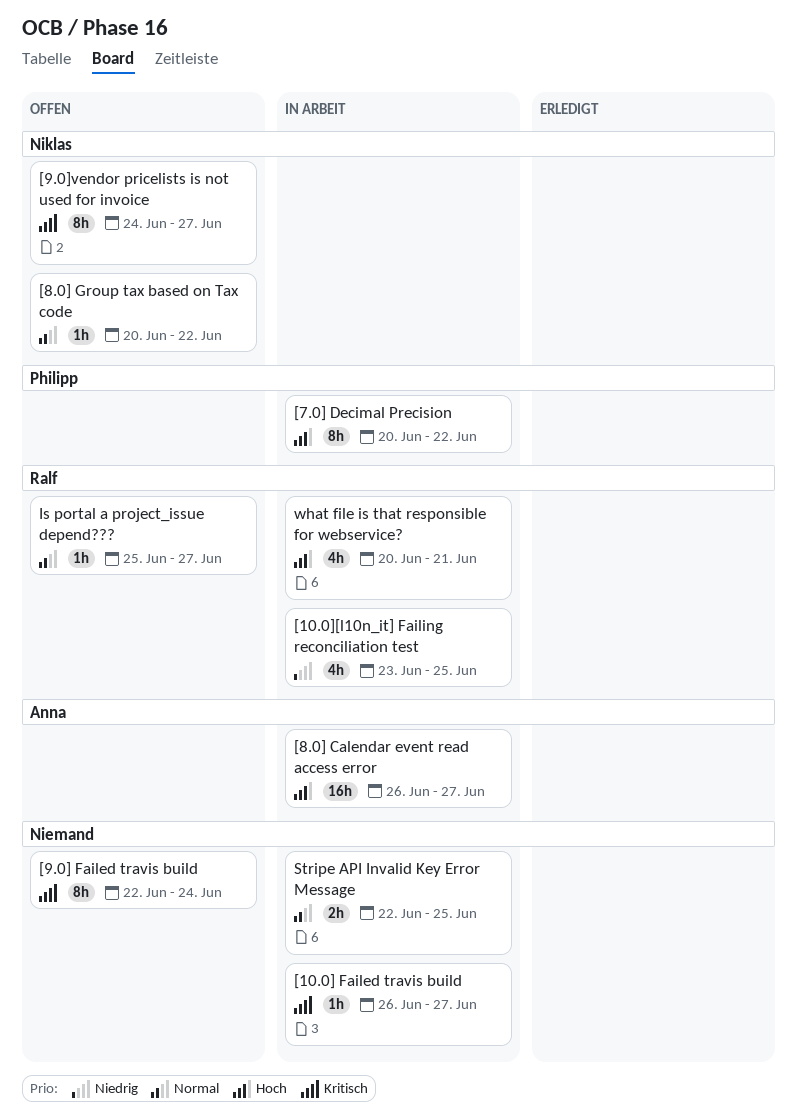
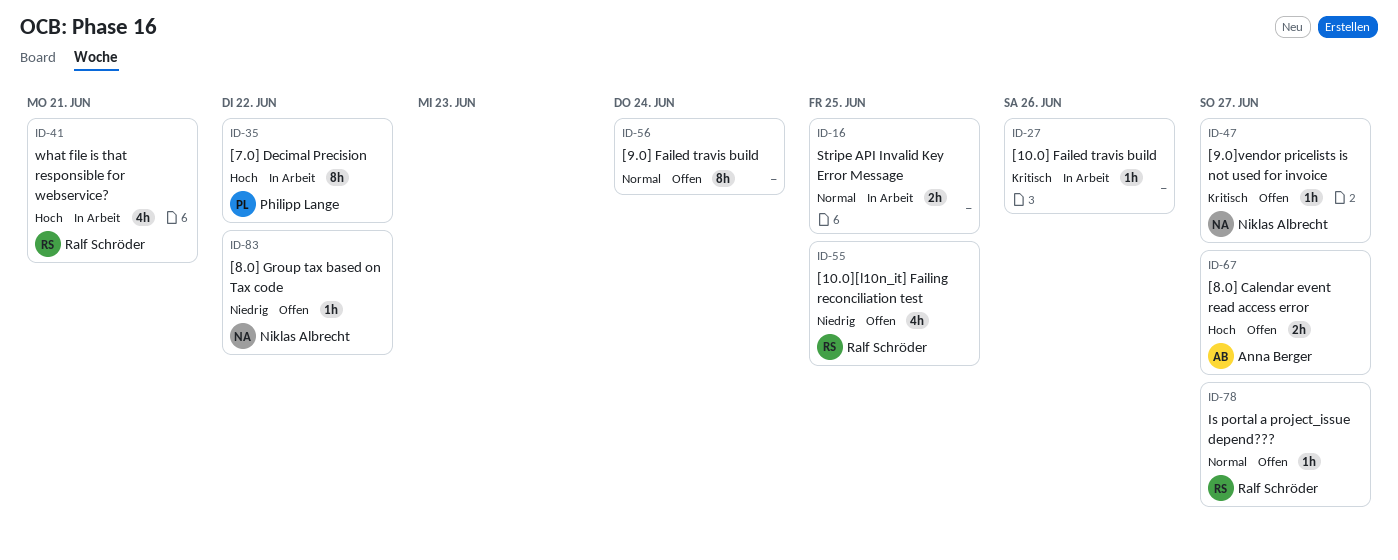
[10.0] Failed travis build, due: Jun 27 -> Jun 26
[10.0][l10n_it] Failing reconciliation test, status: In Arbeit -> Offen
[8.0] Calendar event read access error, status: In Arbeit -> Offen
[8.0] Calendar event read access error, estimate: 16h -> 2h
[8.0] Group tax based on Tax code, priority: Normal -> Niedrig
[9.0] Failed travis build, priority: Kritisch -> Normal
[9.0]vendor pricelists is not used for invoice, estimate: 8h -> 1h

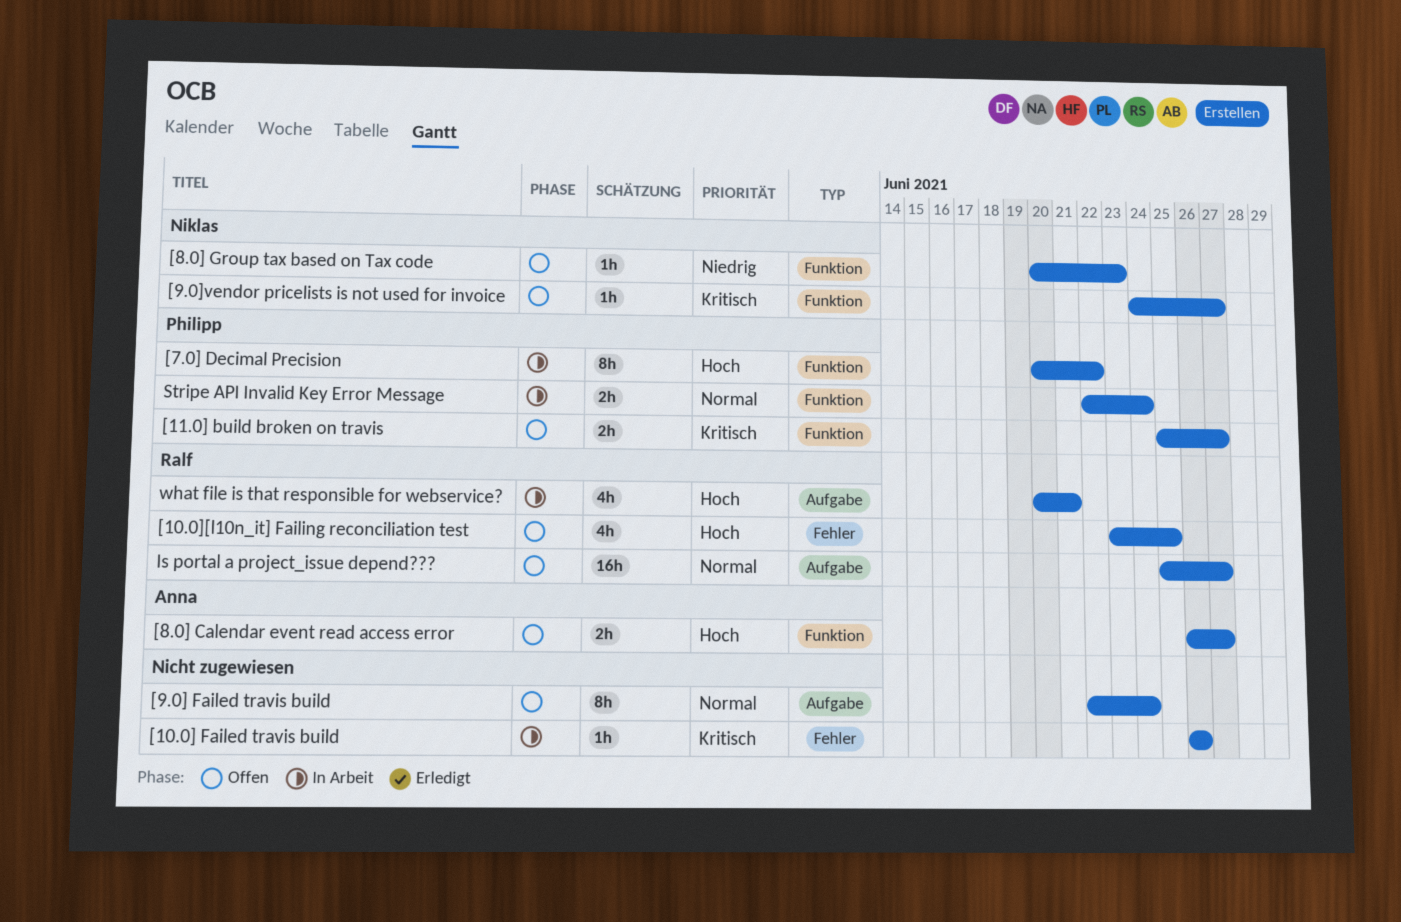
[10.0][l10n_it] Failing reconciliation test, priority: Niedrig -> Hoch
[11.0] build broken on travis: none -> present
[8.0] Group tax based on Tax code, due: Jun 22 -> Jun 23
Is portal a project_issue depend???, estimate: 1h -> 16h
Stripe API Invalid Key Error Message, owner: none -> Philipp Lange
Stripe API Invalid Key Error Message, due: Jun 25 -> Jun 24

